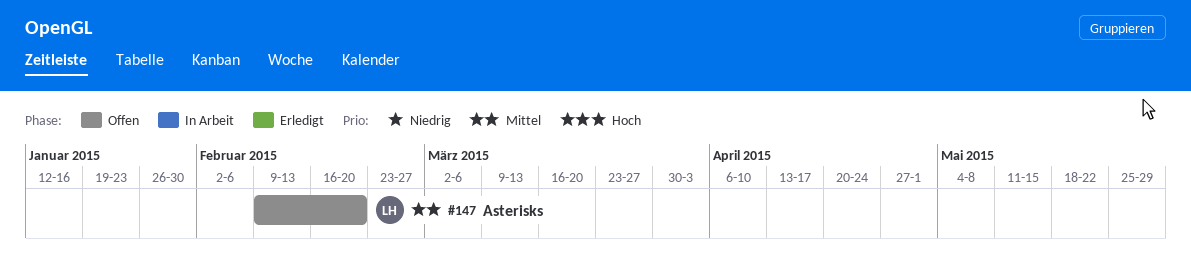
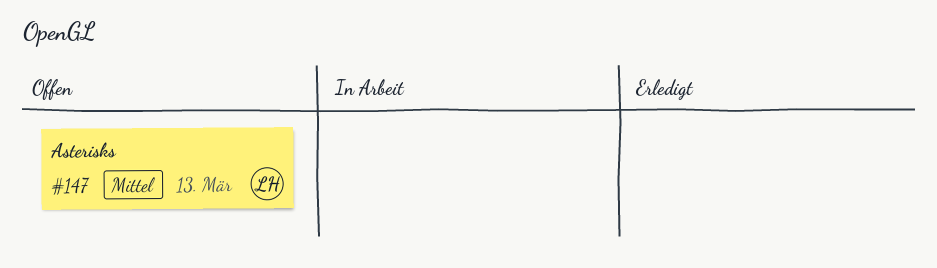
#147, due: Feb 20 -> Mar 13

